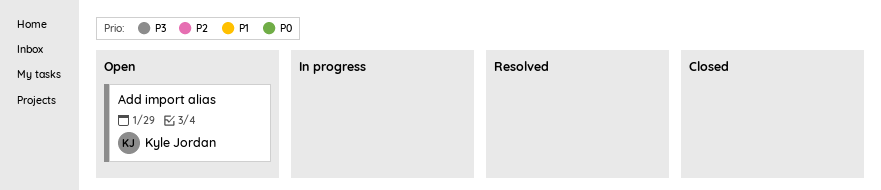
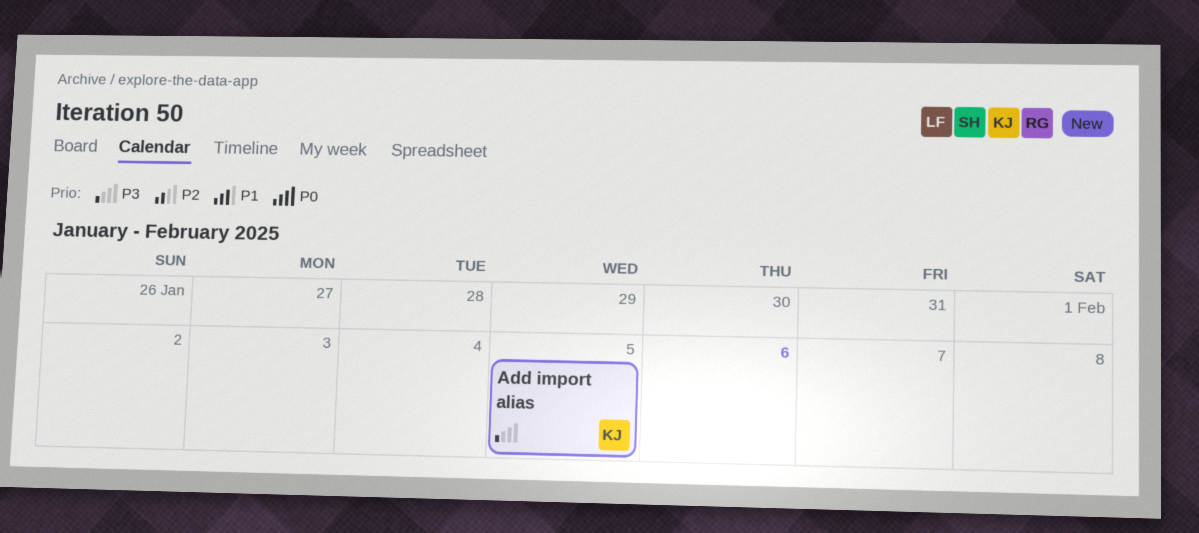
Add import alias, due: Jan 29 -> Feb 5

